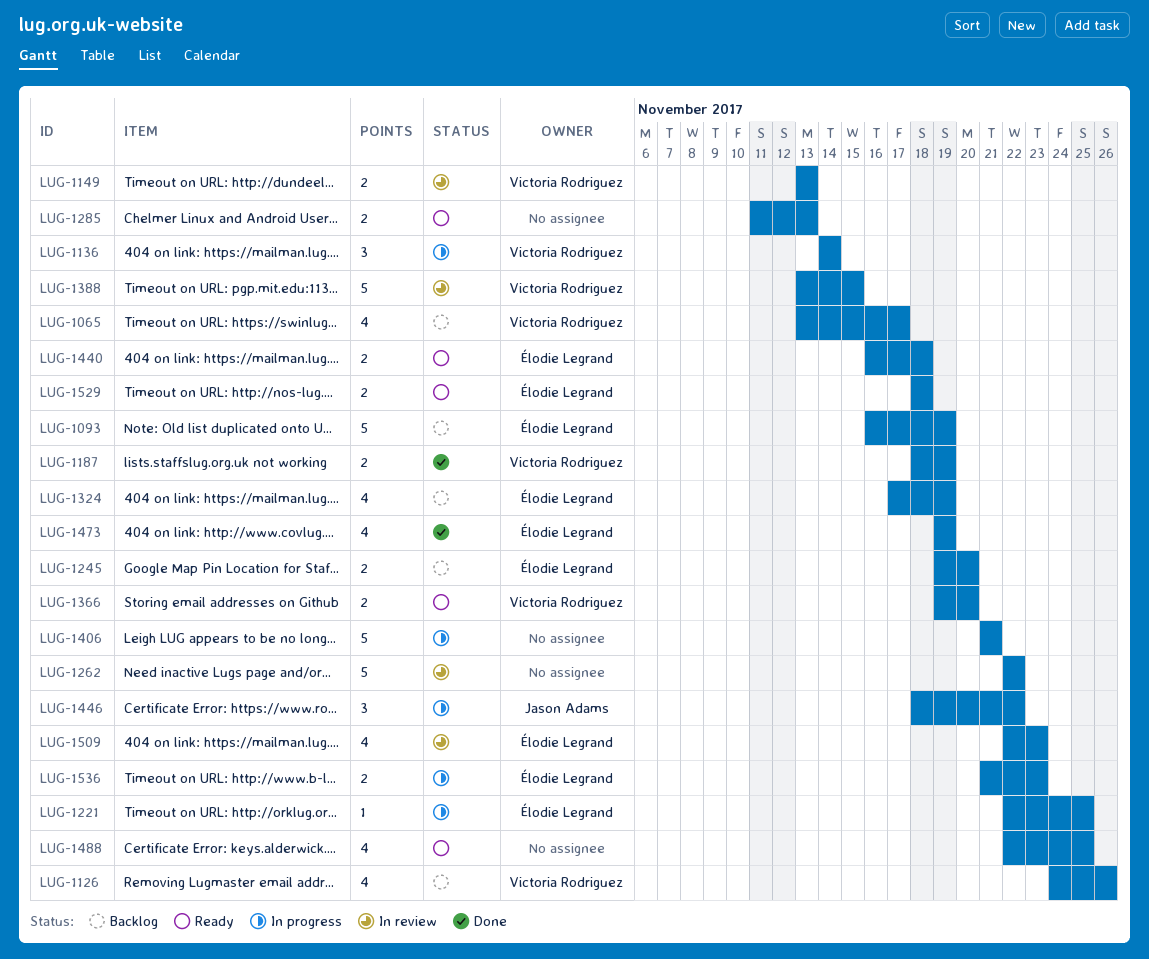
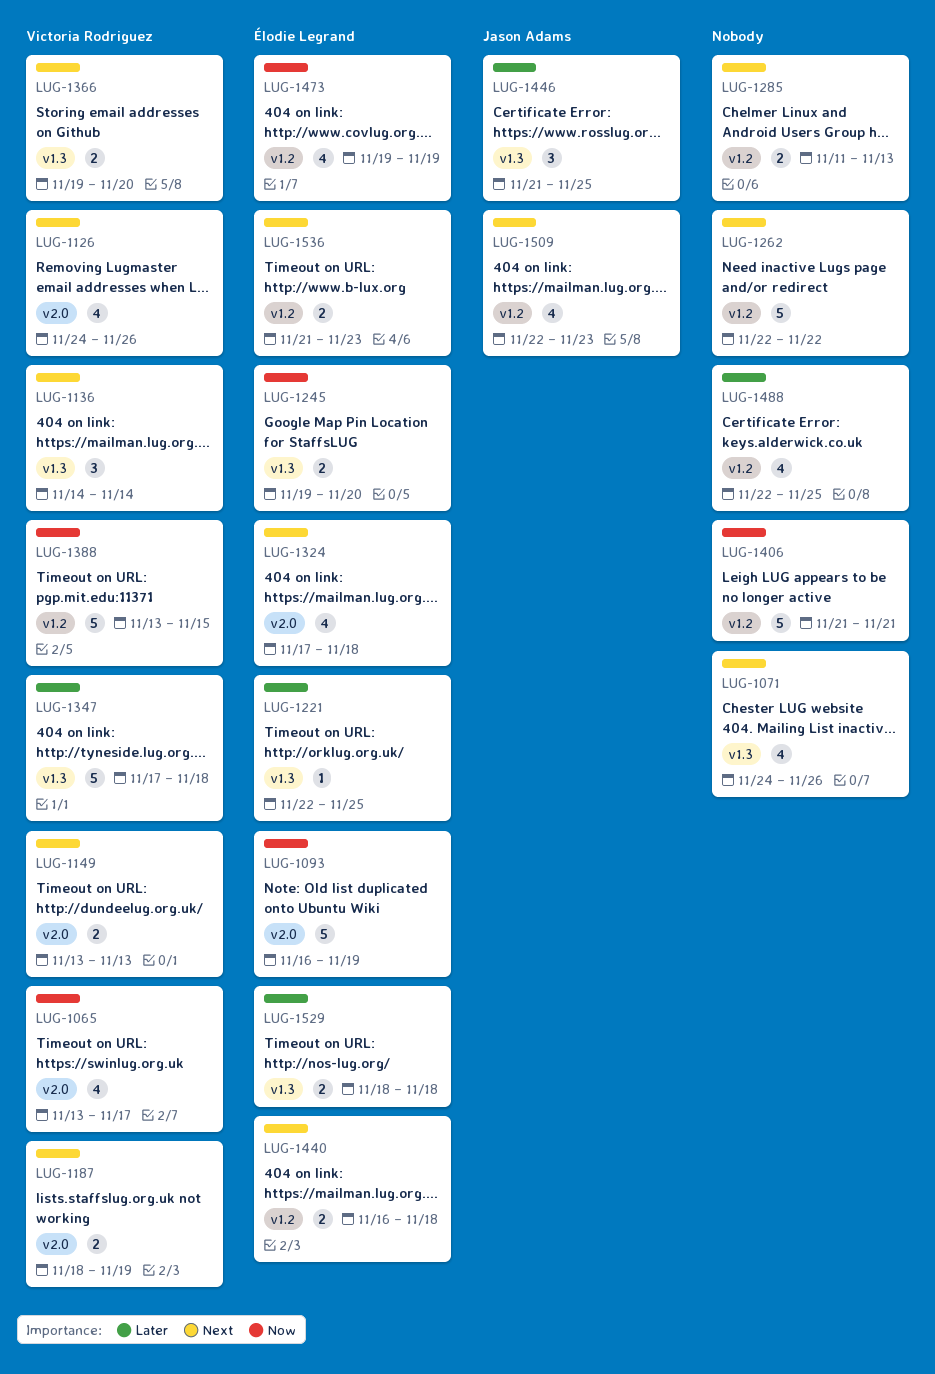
LUG-1071: none -> present
LUG-1324, due: Nov 19 -> Nov 18
LUG-1347: none -> present
LUG-1446, start: Nov 18 -> Nov 21
LUG-1446, due: Nov 22 -> Nov 25
LUG-1509, owner: Élodie Legrand -> Jason Adams

